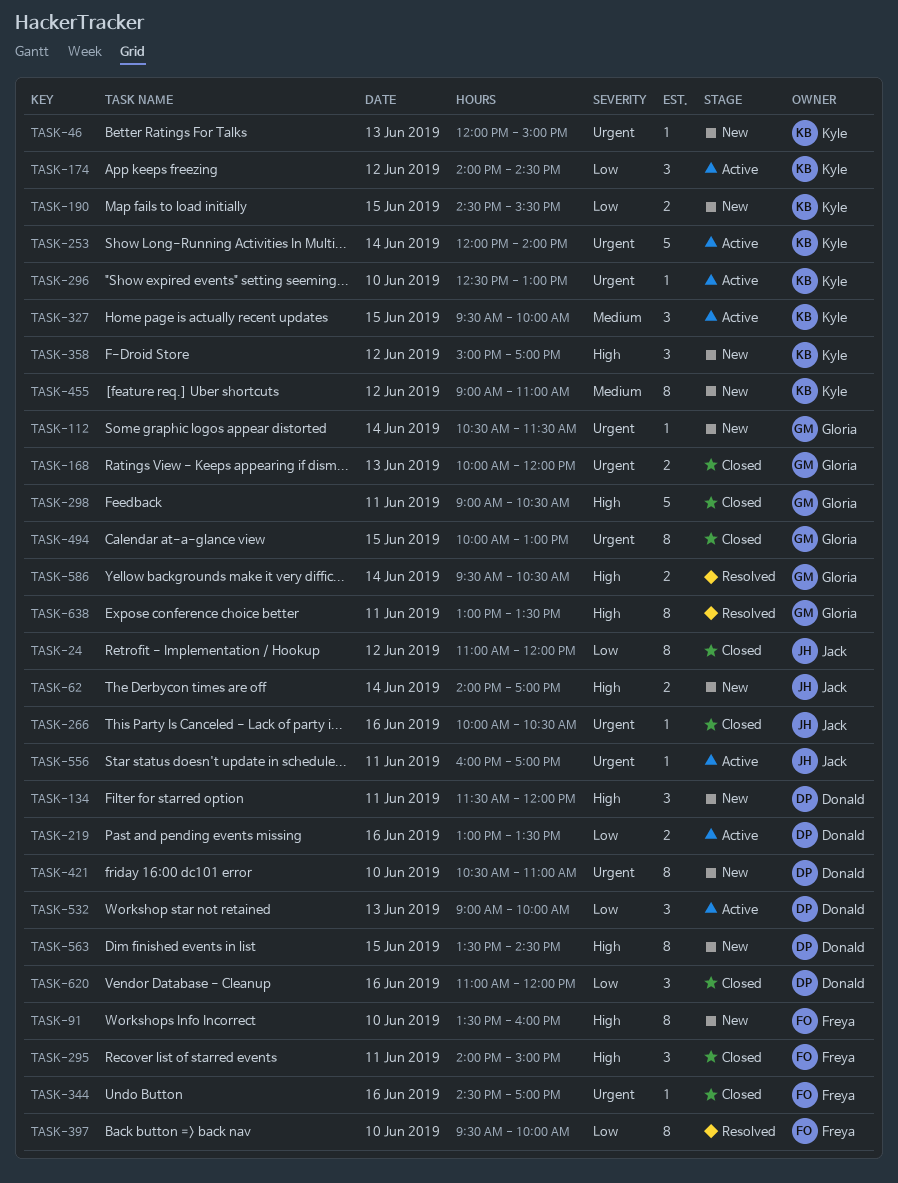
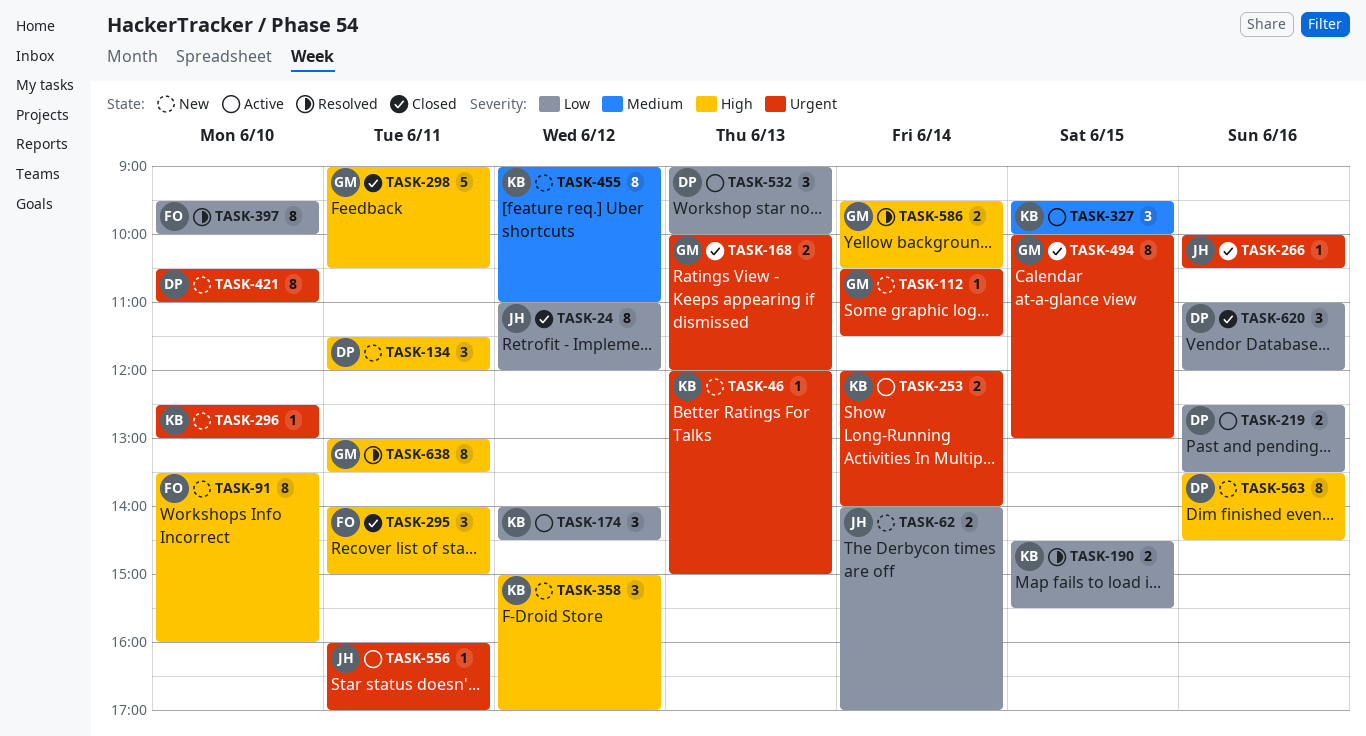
TASK-62, priority: High -> Low
TASK-190, status: New -> Resolved
TASK-219, begins: 13:00 -> 12:30
TASK-253, estimate: 5 -> 2
TASK-296, status: Active -> New
TASK-344: present -> none
TASK-563, day: Jun 15 -> Jun 16

